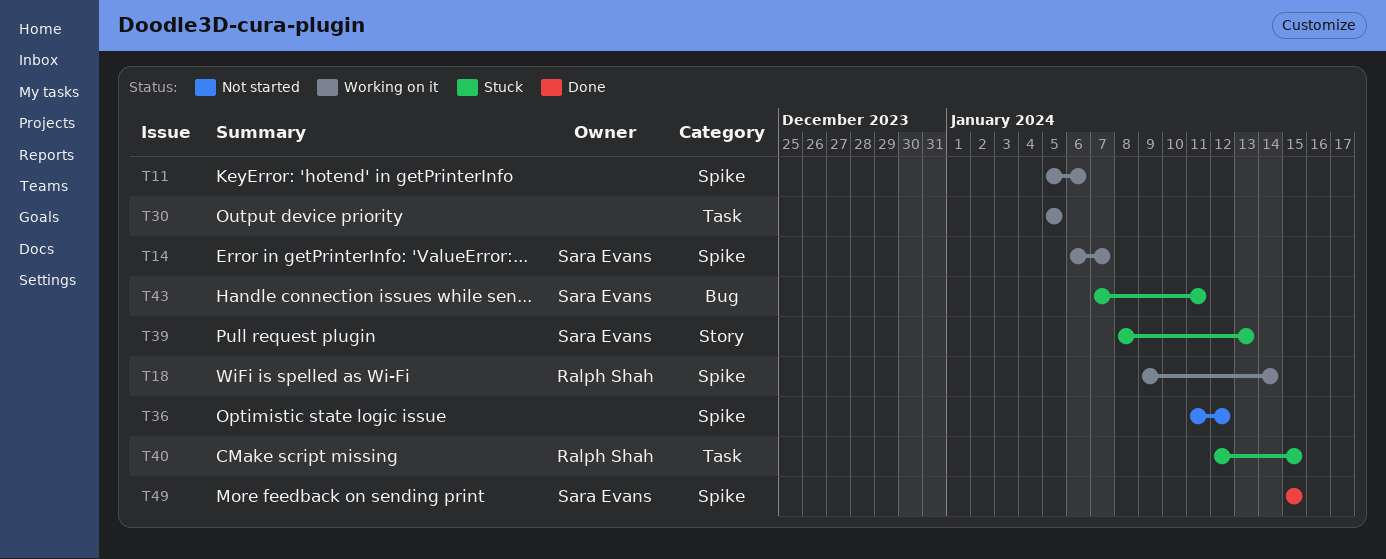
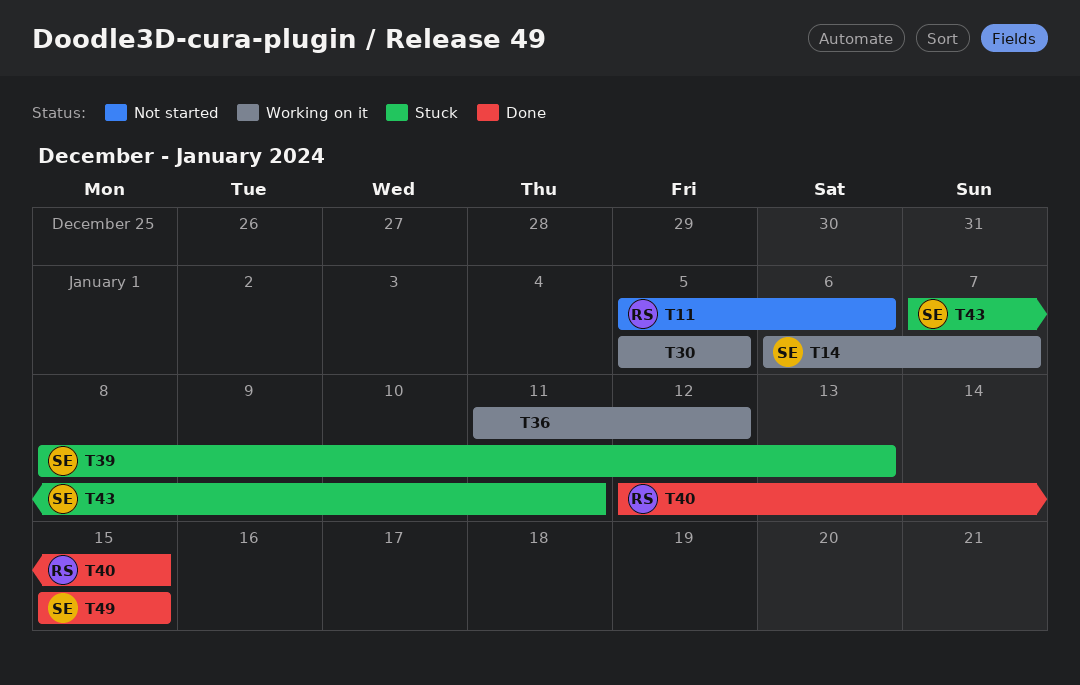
T11, status: Working on it -> Not started
T11, owner: none -> Ralph Shah
T18: present -> none
T36, status: Not started -> Working on it
T40, status: Stuck -> Done

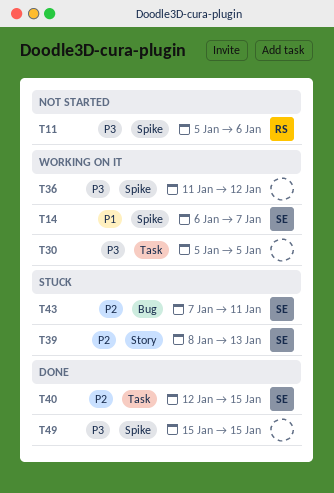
T40, owner: RS -> SE
T49, owner: SE -> none

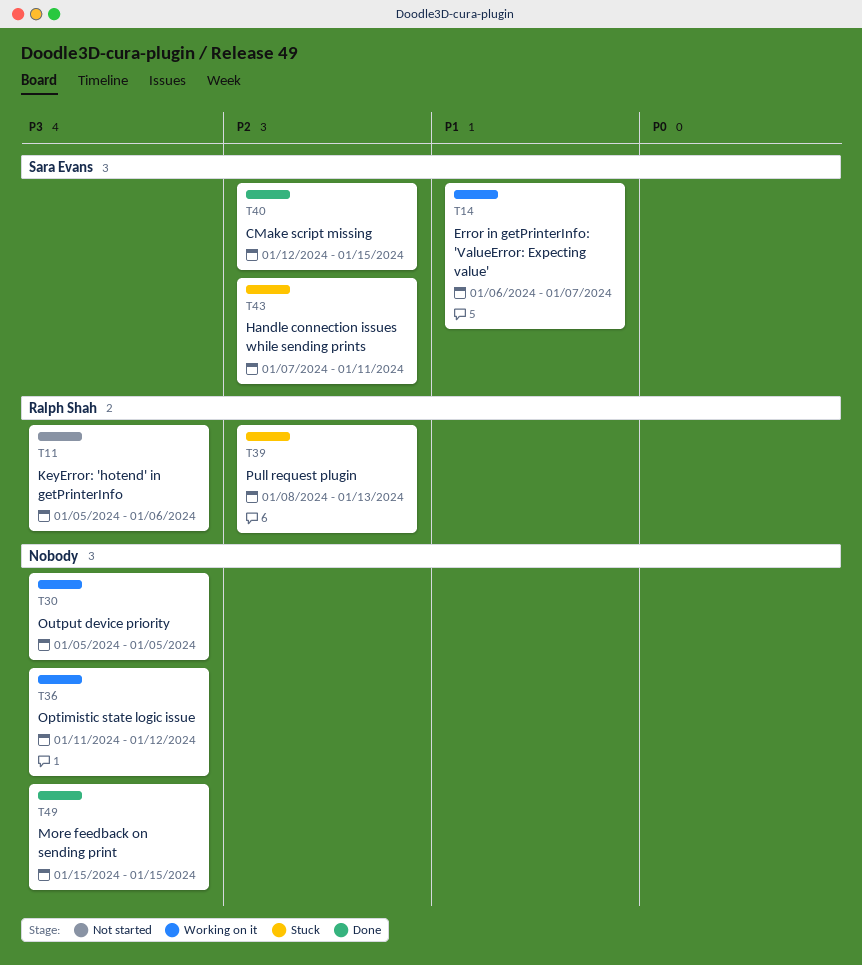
T39, owner: Sara Evans -> Ralph Shah

